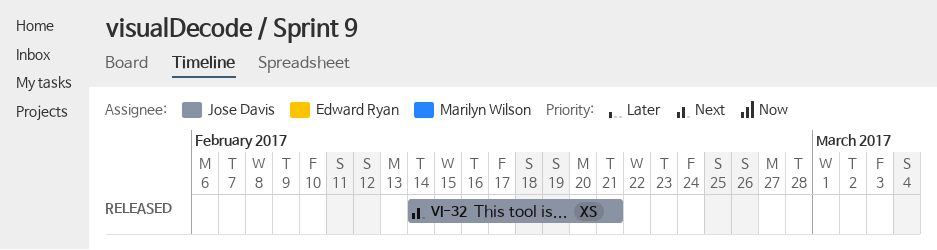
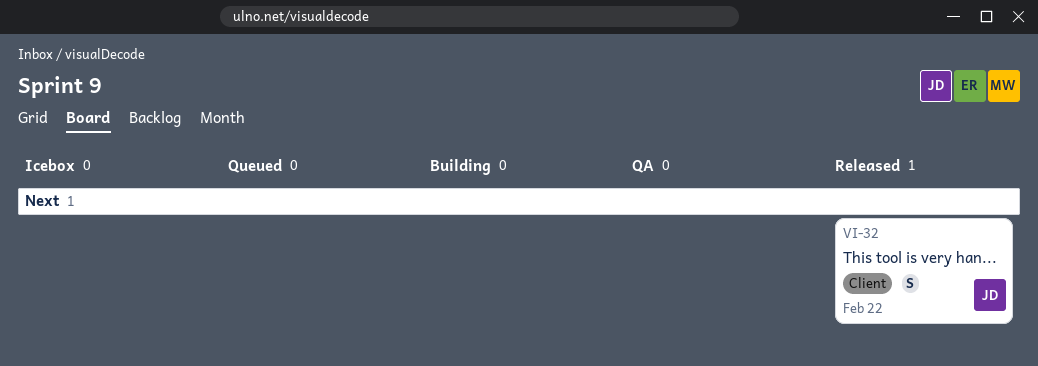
VI-32, estimate: XS -> S
VI-32, due: Feb 21 -> Feb 22

